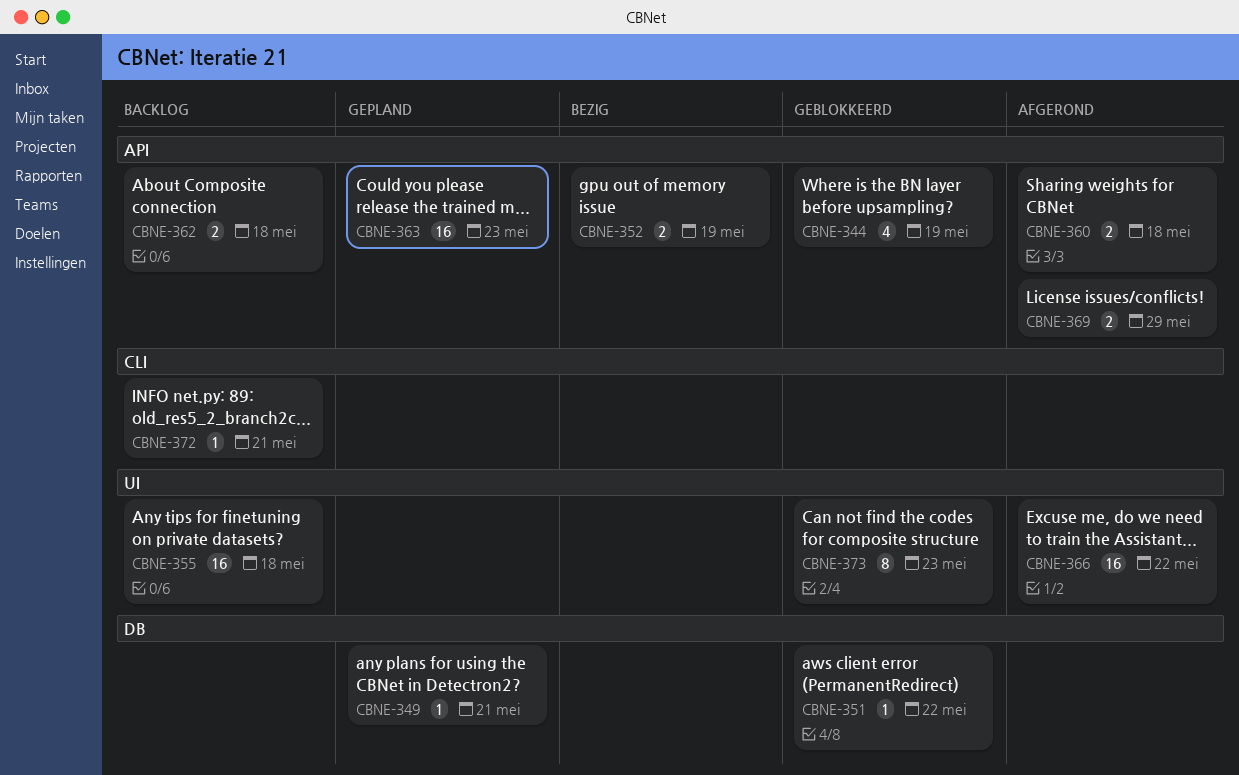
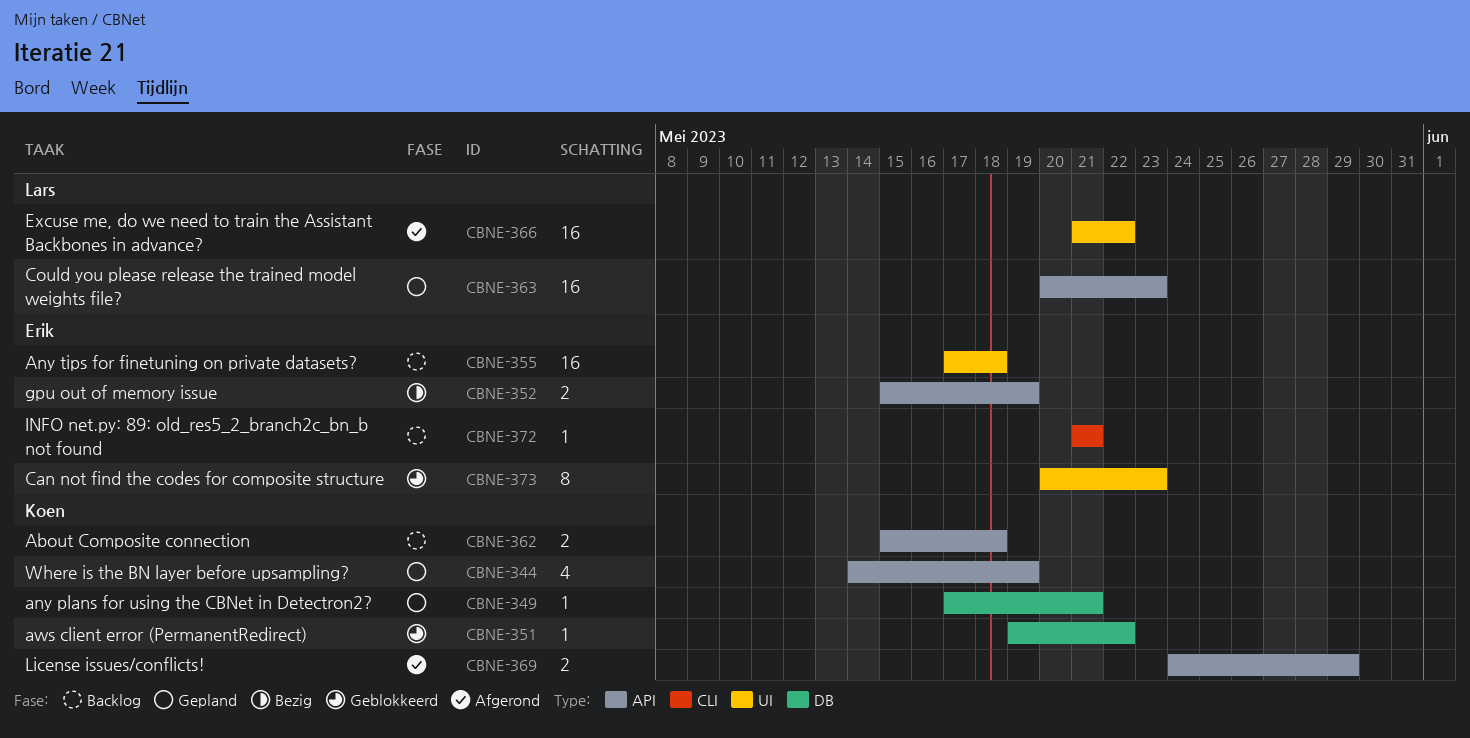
CBNE-344, status: Geblokkeerd -> Gepland
CBNE-360: present -> none

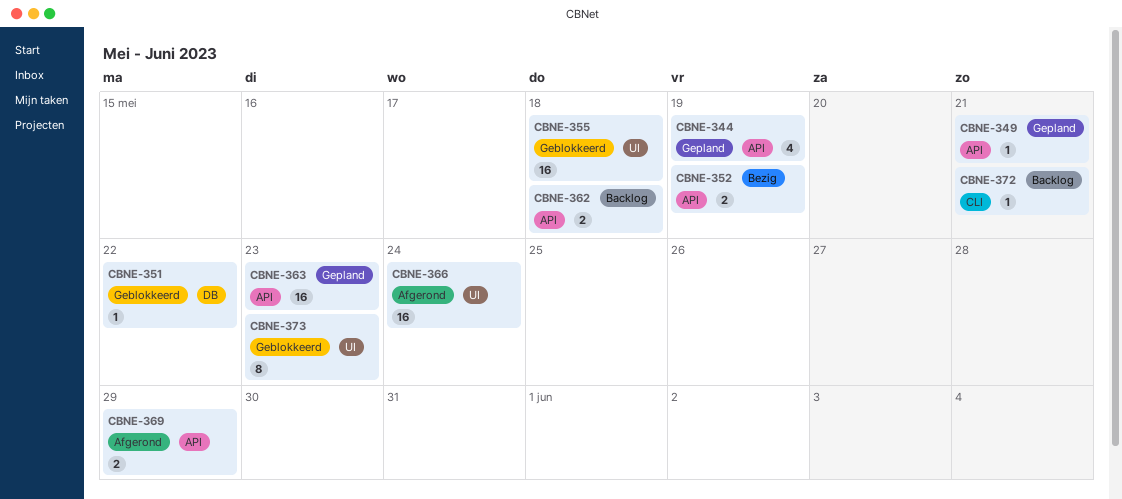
CBNE-349, label: DB -> API
CBNE-355, status: Backlog -> Geblokkeerd
CBNE-366, due: May 22 -> May 24

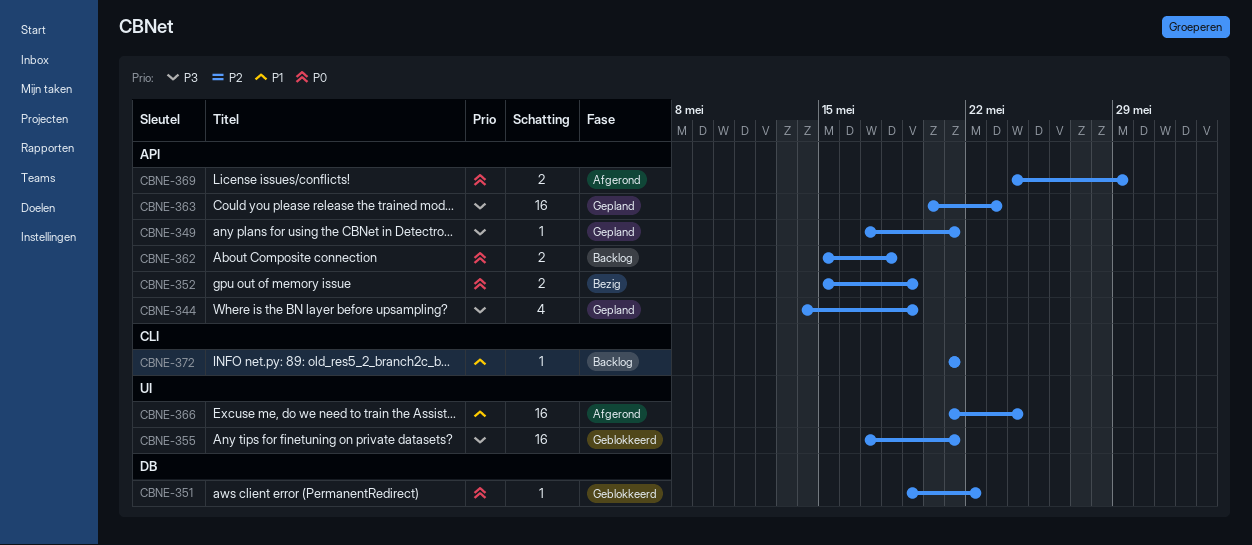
CBNE-355, due: May 18 -> May 21
CBNE-373: present -> none

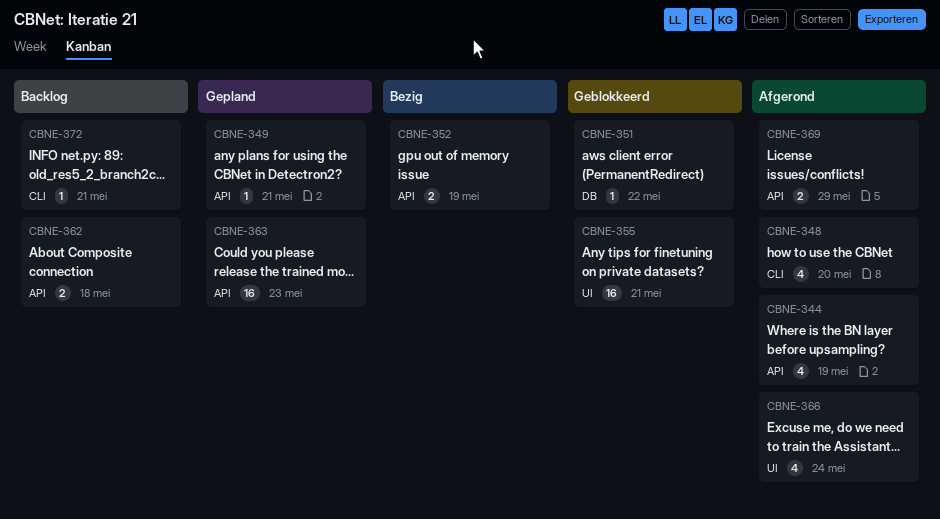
CBNE-344, status: Gepland -> Afgerond
CBNE-348: none -> present
CBNE-366, estimate: 16 -> 4

